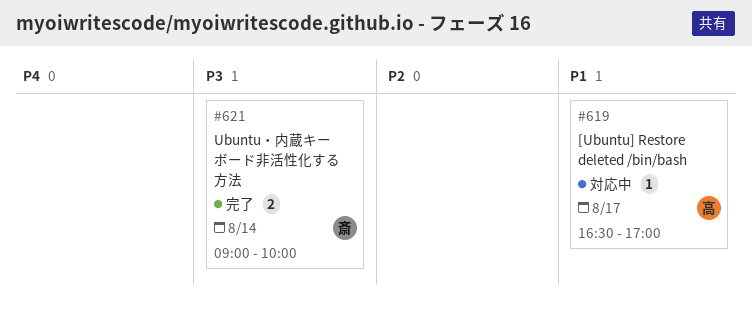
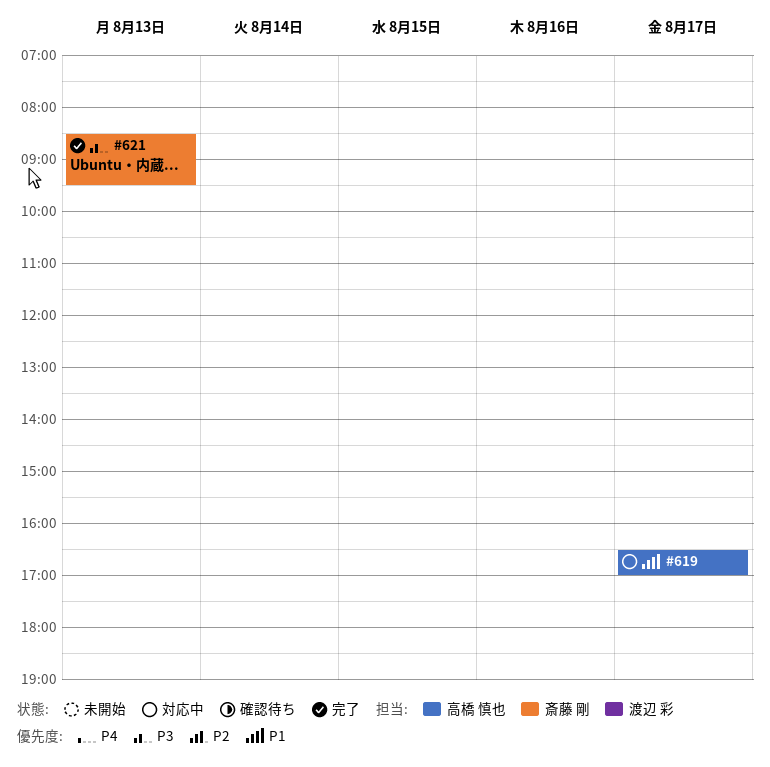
#621, day: Aug 14 -> Aug 13
#621, begins: 09:00 -> 08:30
#621, ends: 10:00 -> 09:30

